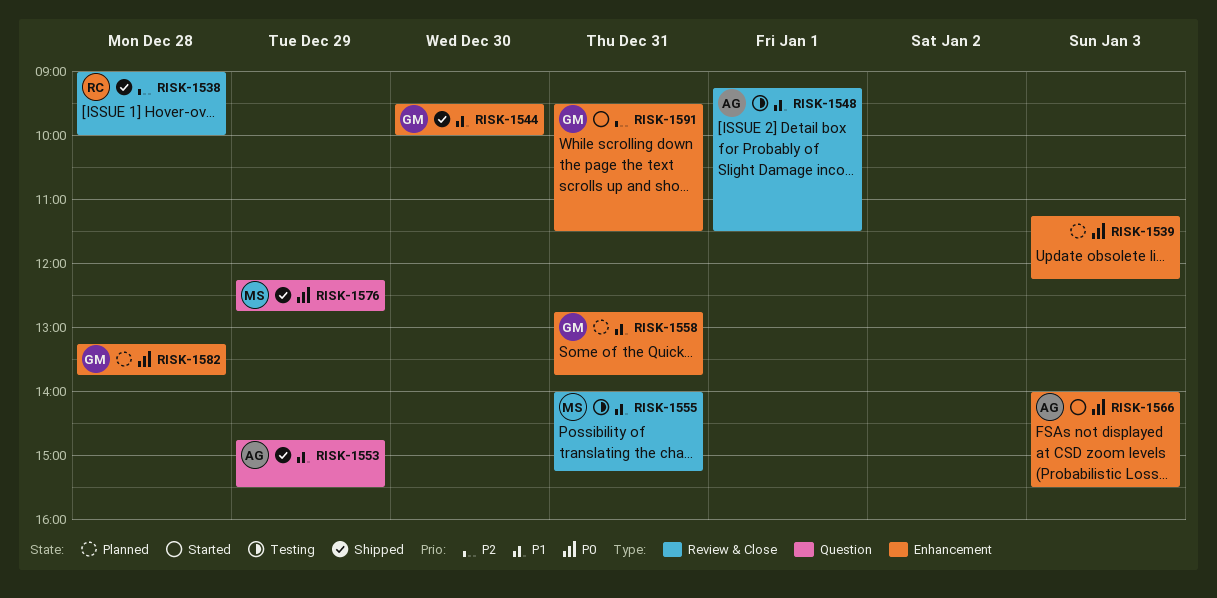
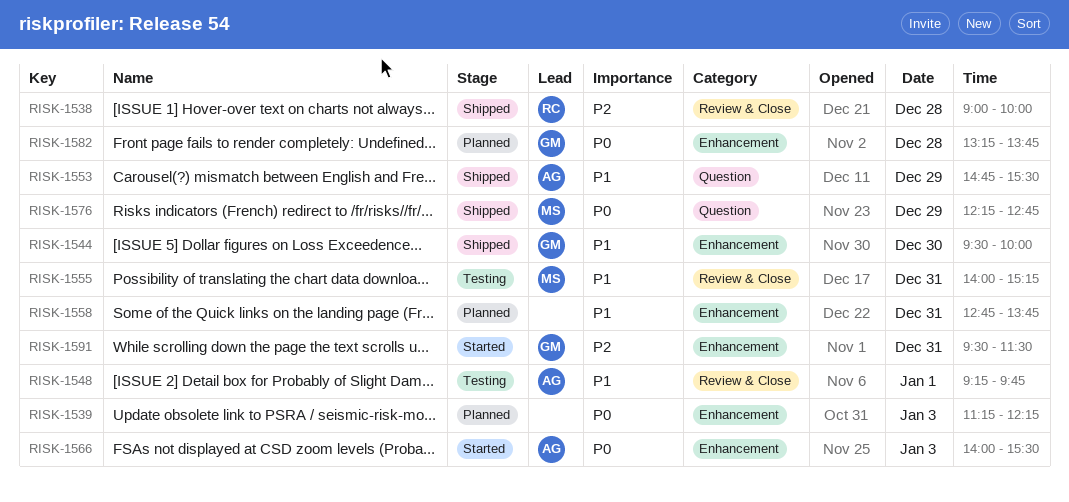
RISK-1548, ends: 11:30 -> 09:45
RISK-1558, owner: GM -> none

